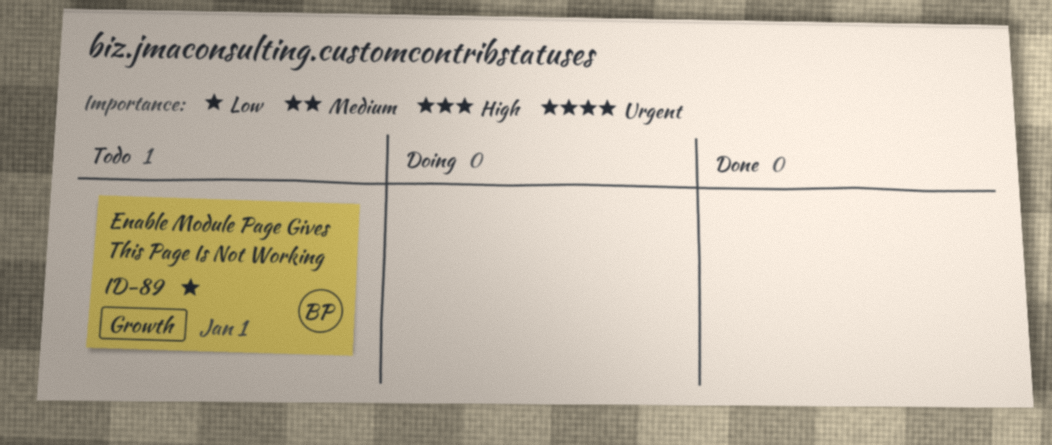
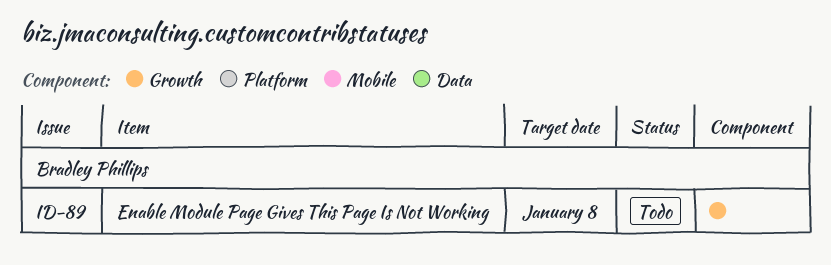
ID-89, due: Jan 1 -> Jan 8

